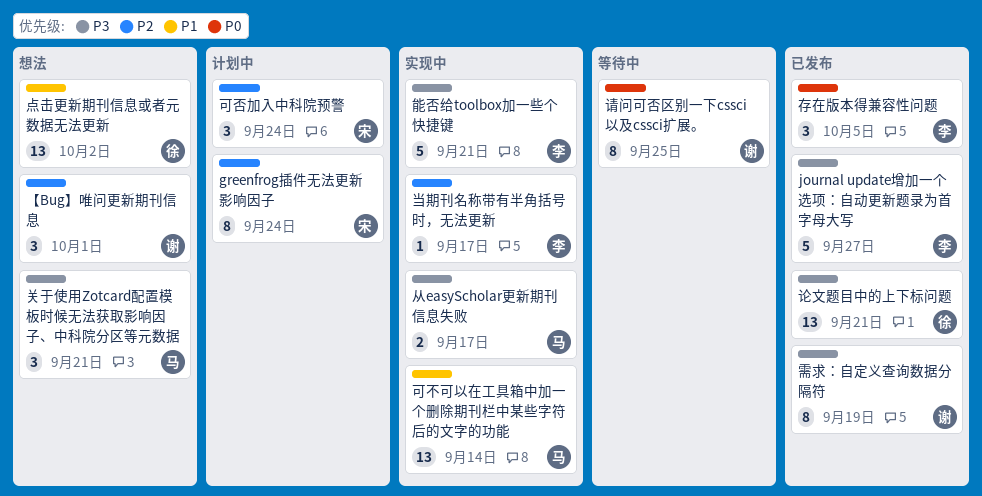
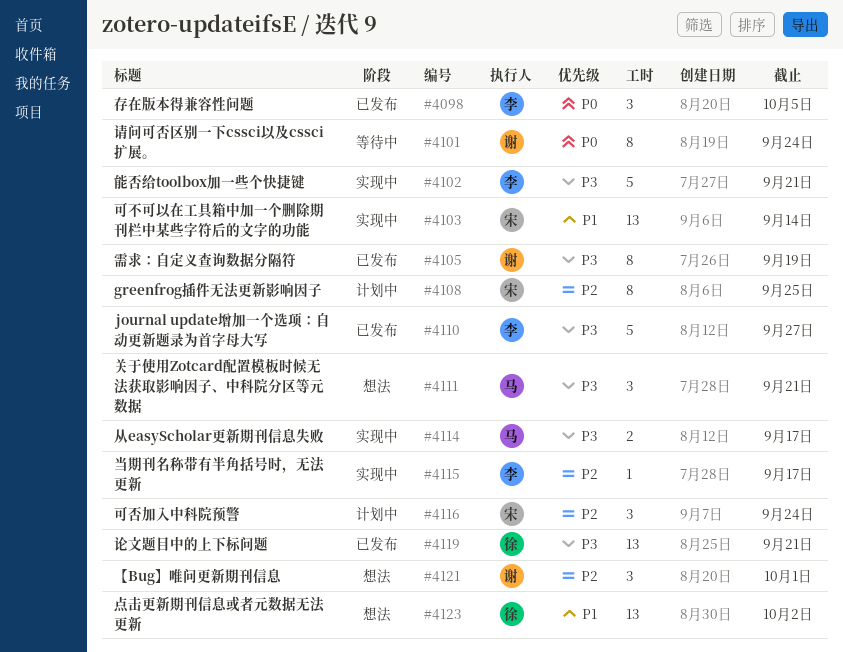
greenfrog插件无法更新影响因子, due: Sep 24 -> Sep 25
可不可以在工具箱中加一个删除期刊栏中某些字符后的文字的功能, owner: 马 -> 宋
请问可否区别一下cssci以及cssci扩展。, due: Sep 25 -> Sep 24

